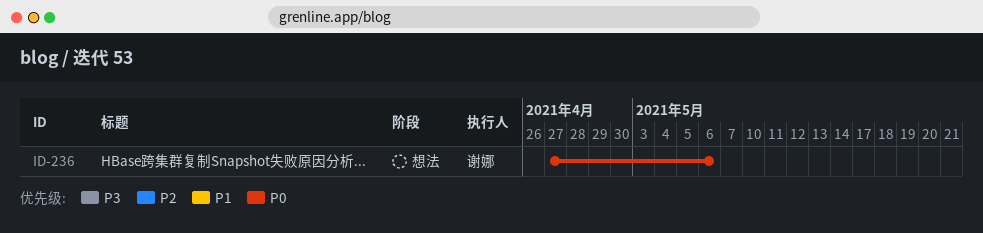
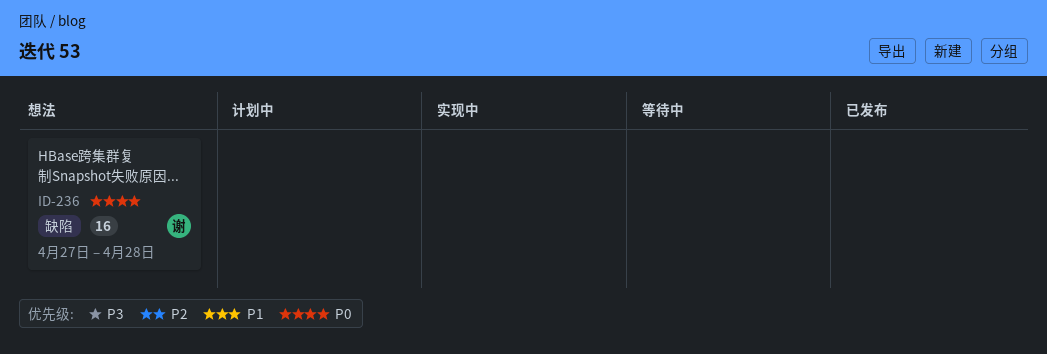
ID-236, due: May 6 -> Apr 28

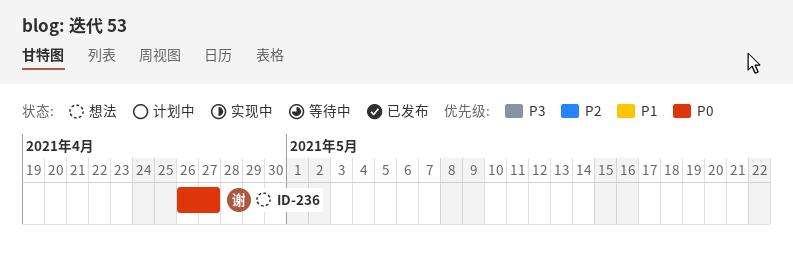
ID-236, start: Apr 27 -> Apr 26
ID-236, due: Apr 28 -> Apr 27

